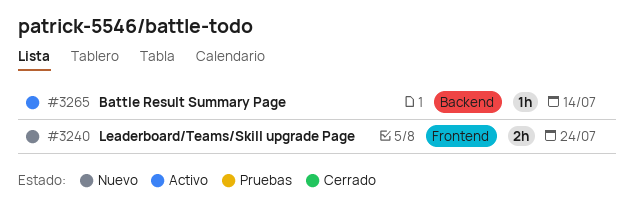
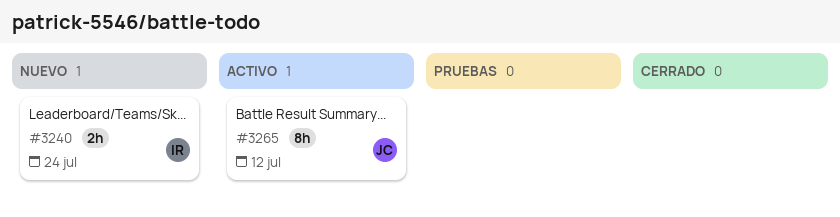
#3265, estimate: 1h -> 8h
#3265, due: Jul 14 -> Jul 12

